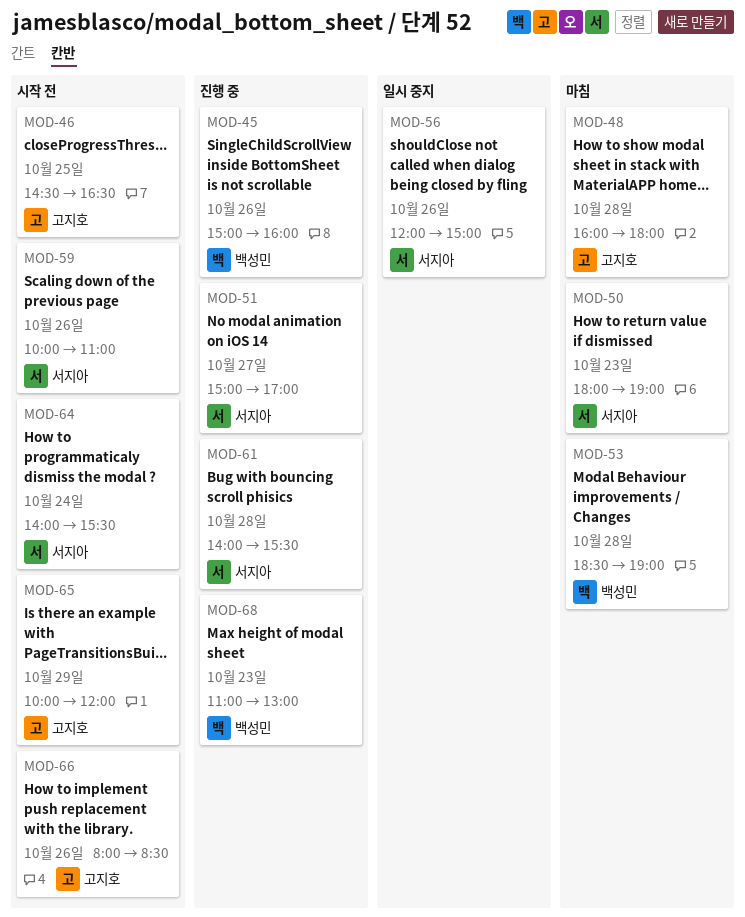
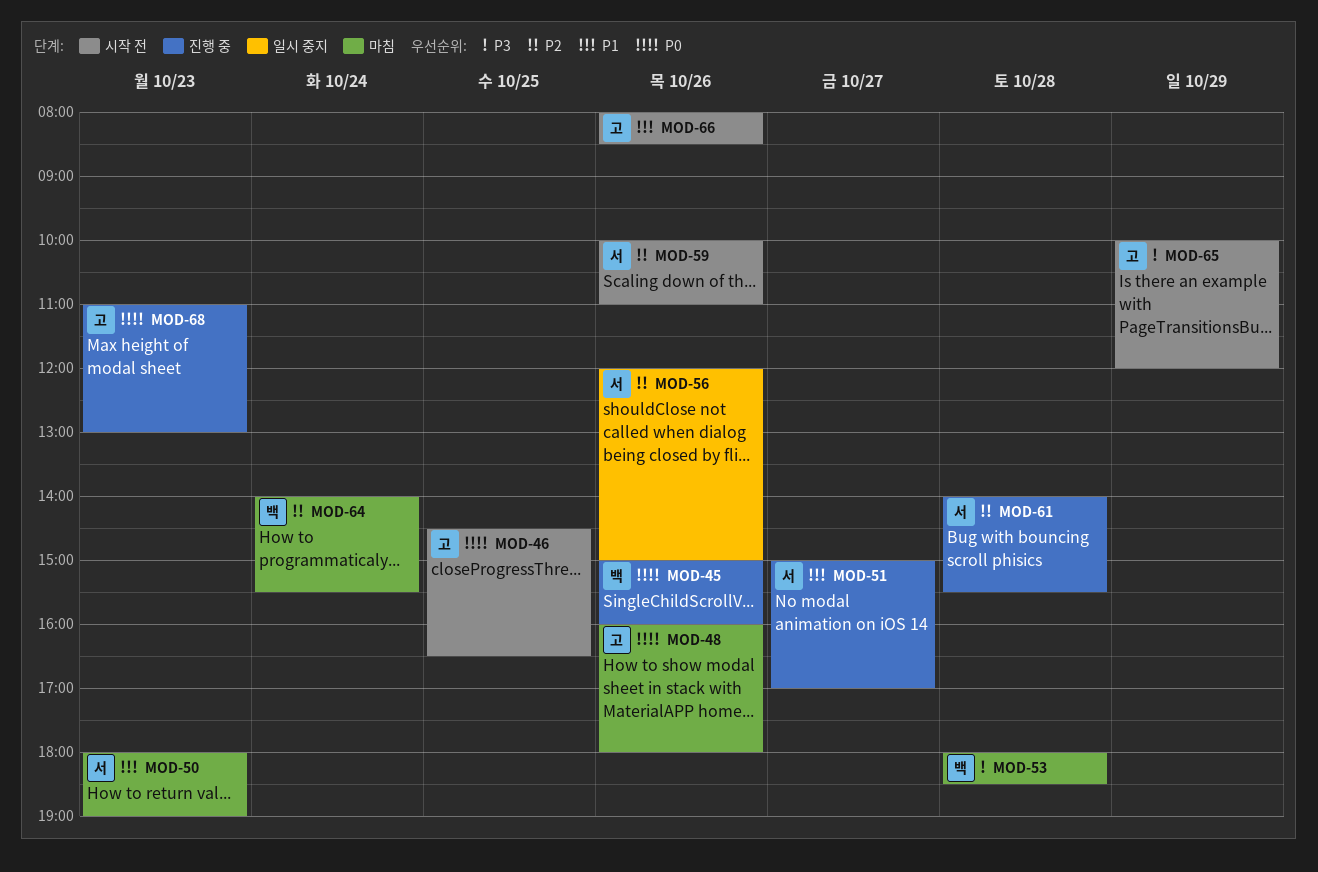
MOD-48, day: Oct 28 -> Oct 26
MOD-53, begins: 18:30 -> 18:00
MOD-53, ends: 19:00 -> 18:30
MOD-64, status: 시작 전 -> 마침
MOD-64, owner: 서지아 -> 백성민
MOD-68, owner: 백성민 -> 고지호

